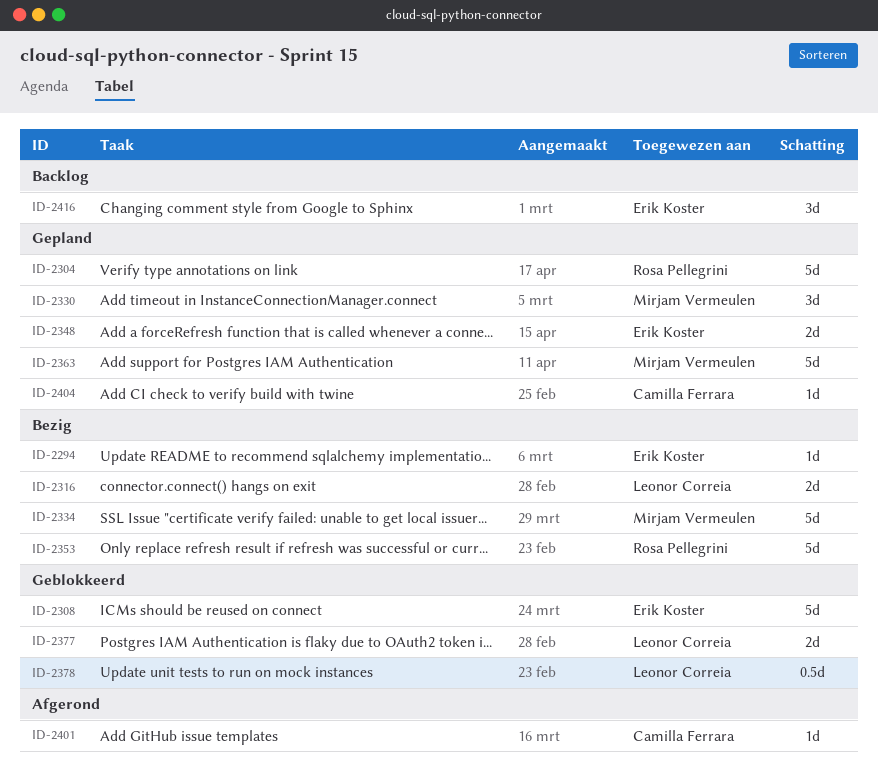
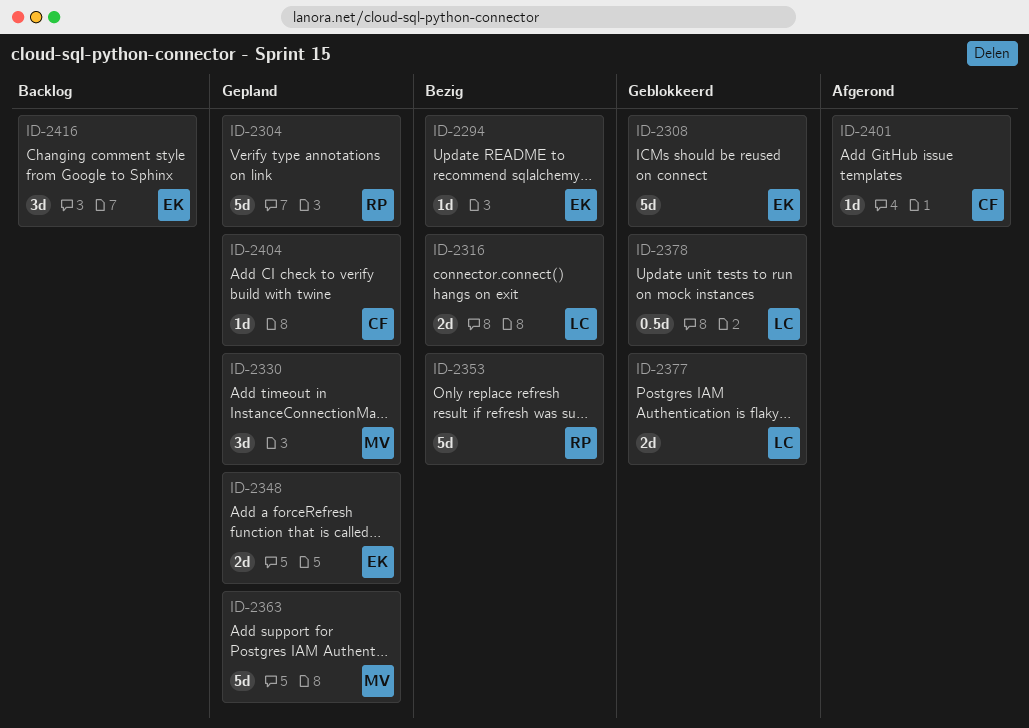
ID-2334: present -> none

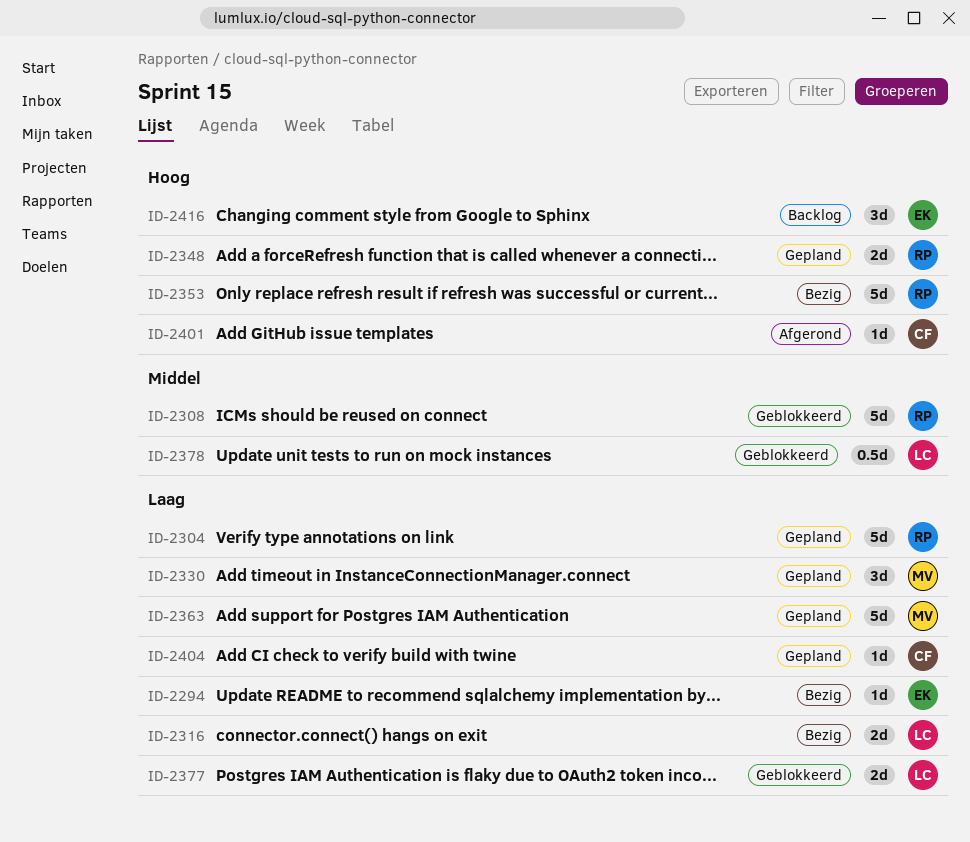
ID-2308, owner: EK -> RP
ID-2348, owner: EK -> RP

